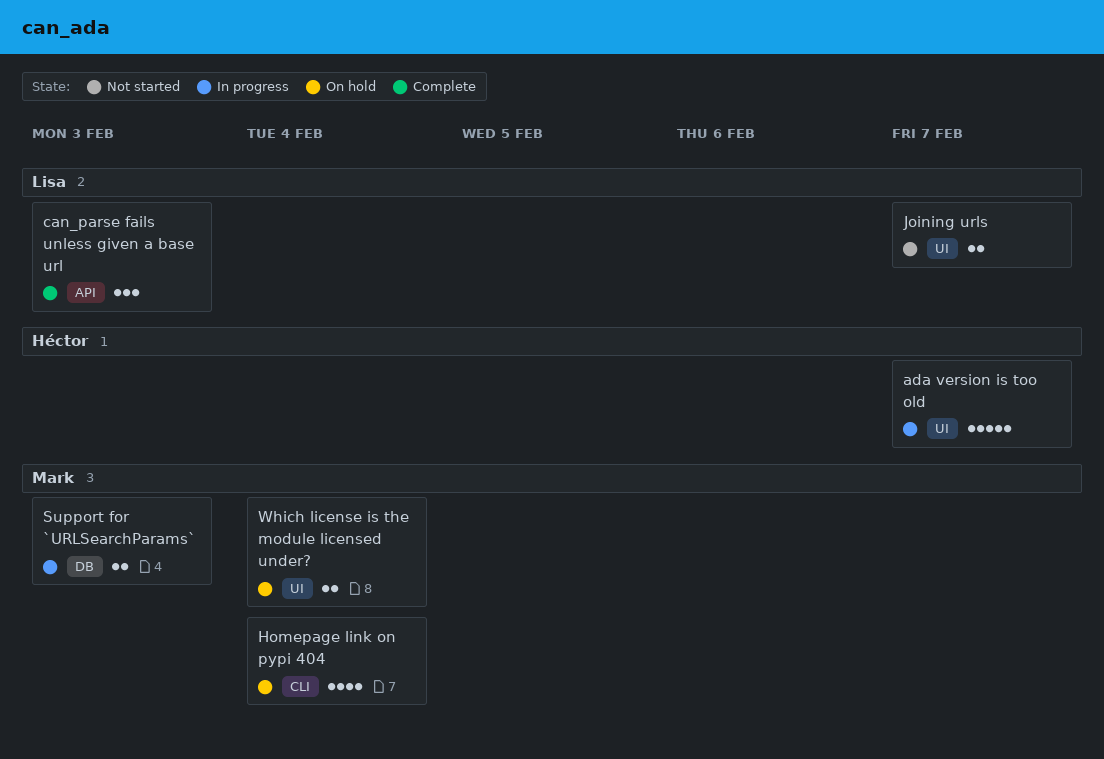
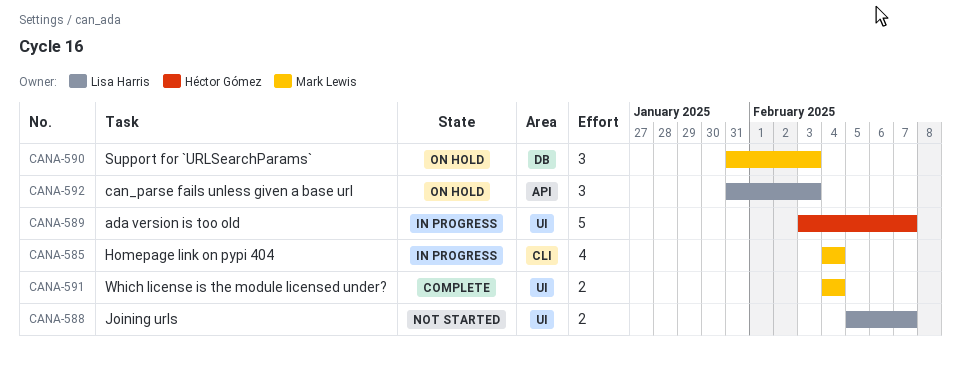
can_parse fails unless given a base url, status: Complete -> On hold
Homepage link on pypi 404, status: On hold -> In progress
Support for `URLSearchParams`, status: In progress -> On hold
Support for `URLSearchParams`, estimate: 2 -> 3
Which license is the module licensed under?, status: On hold -> Complete

